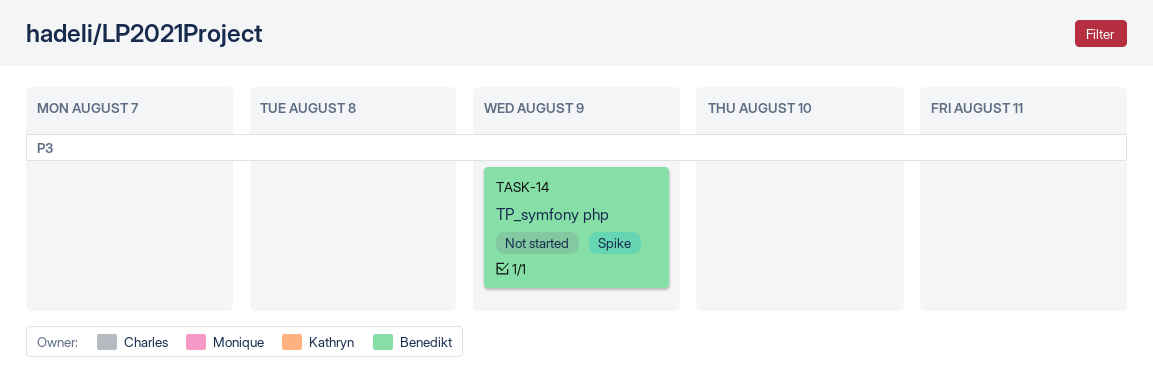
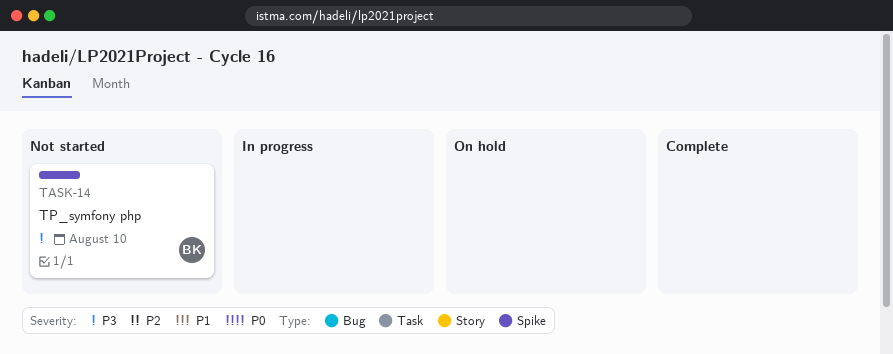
TASK-14, due: Aug 9 -> Aug 10

